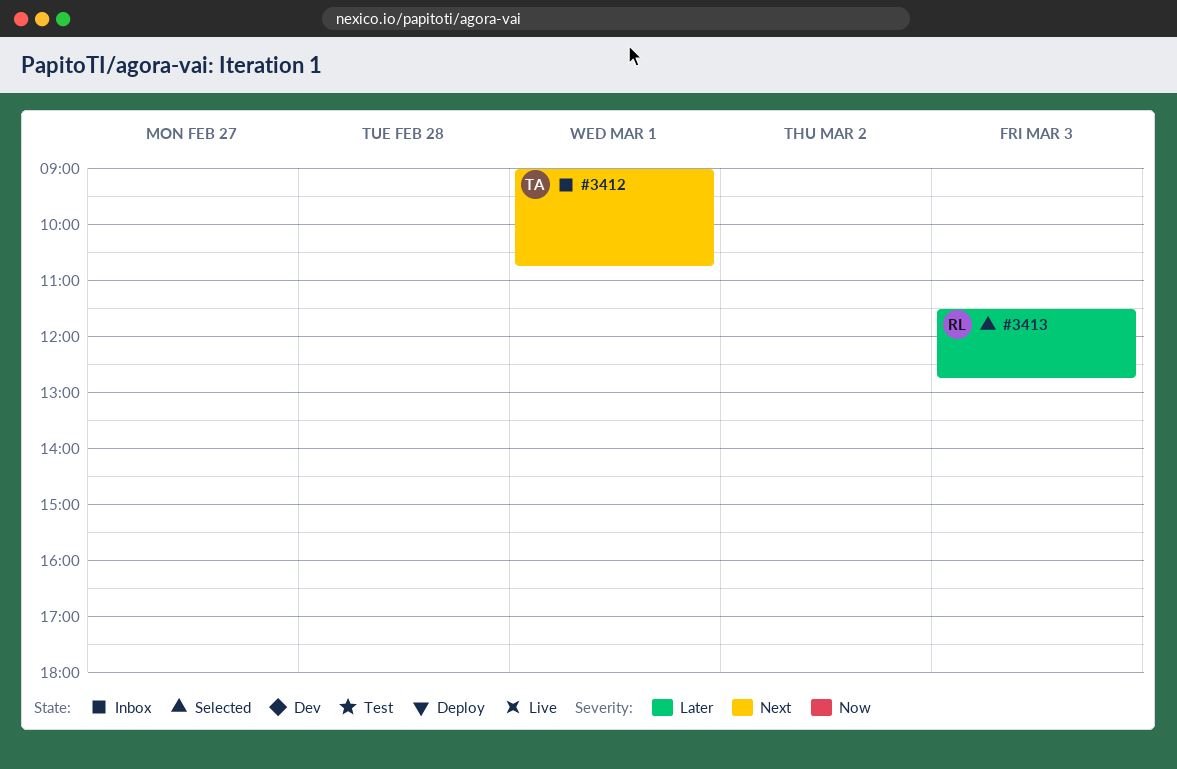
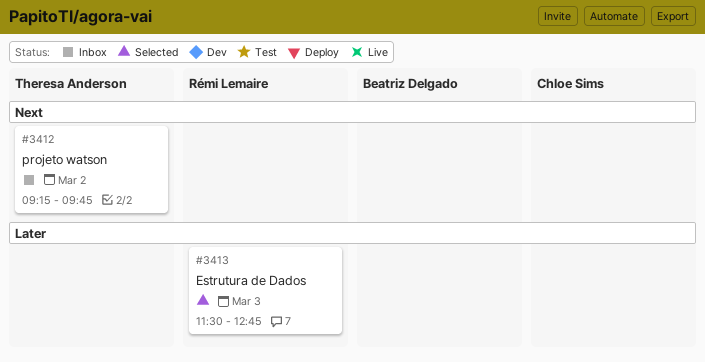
#3412, day: Mar 1 -> Mar 2
#3412, begins: 09:00 -> 09:15
#3412, ends: 10:45 -> 09:45

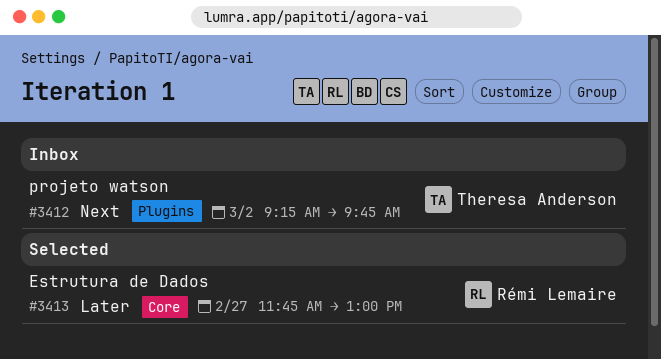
#3413, day: Mar 3 -> Feb 27
#3413, begins: 11:30 -> 11:45
#3413, ends: 12:45 -> 13:00

